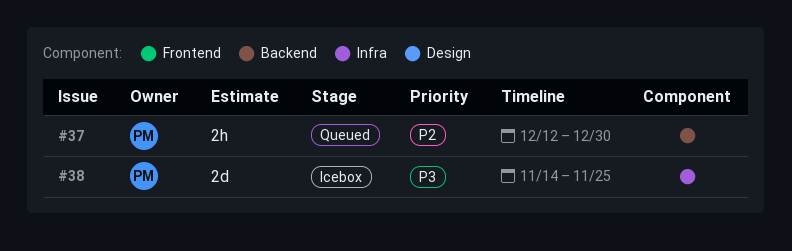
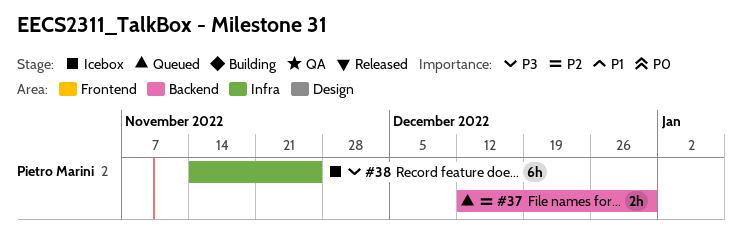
#38, estimate: 2d -> 6h

